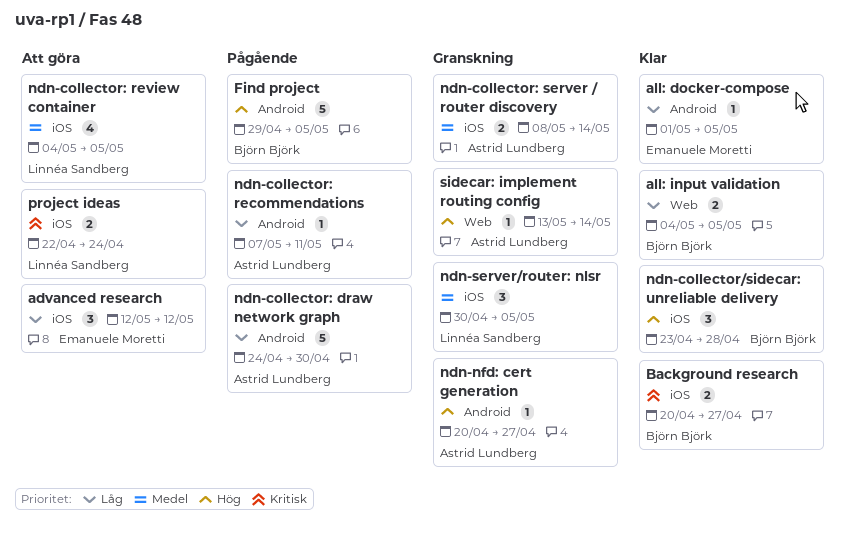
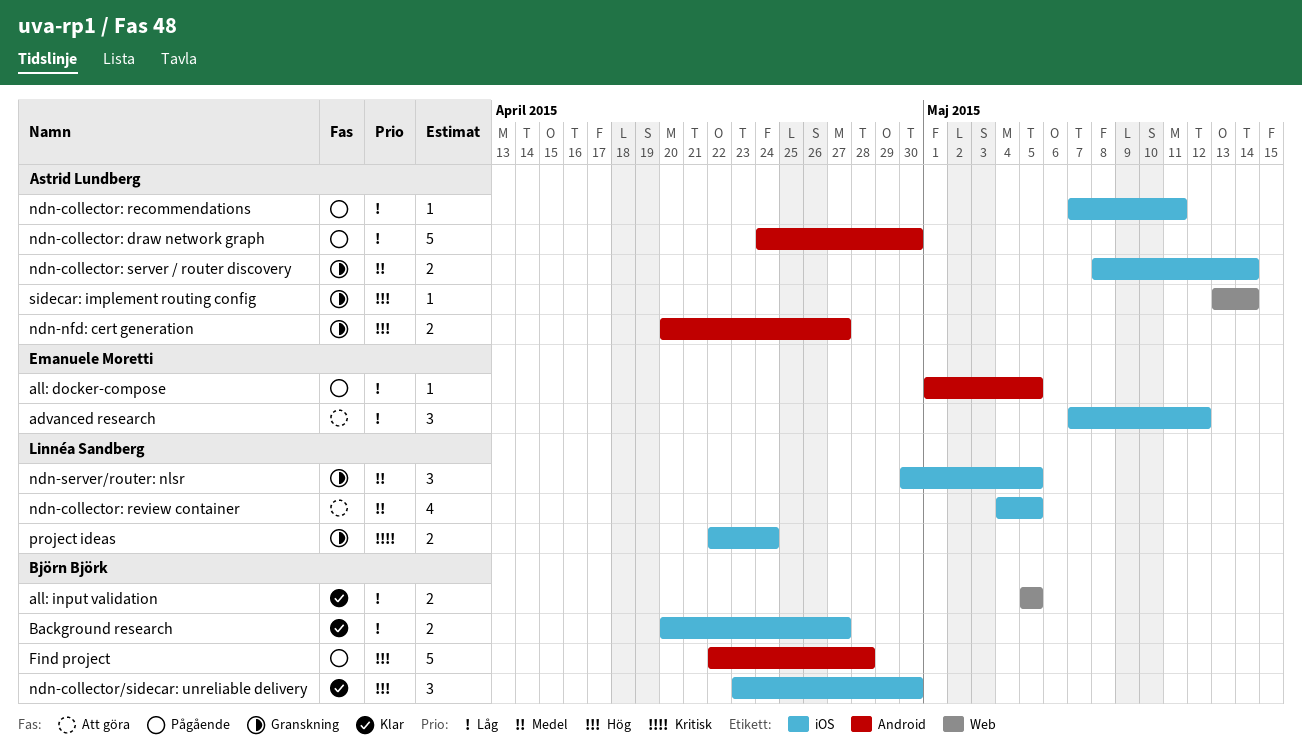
advanced research, start: May 12 -> May 7
all: docker-compose, status: Klar -> Pågående
all: input validation, start: May 4 -> May 5
Background research, priority: Kritisk -> Låg
Find project, start: Apr 29 -> Apr 22
Find project, due: May 5 -> Apr 28
ndn-collector/sidecar: unreliable delivery, due: Apr 28 -> Apr 30
ndn-collector: recommendations, label: Android -> iOS
ndn-nfd: cert generation, estimate: 1 -> 2
project ideas, status: Att göra -> Granskning

